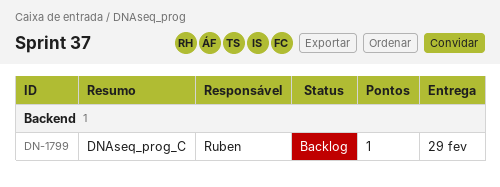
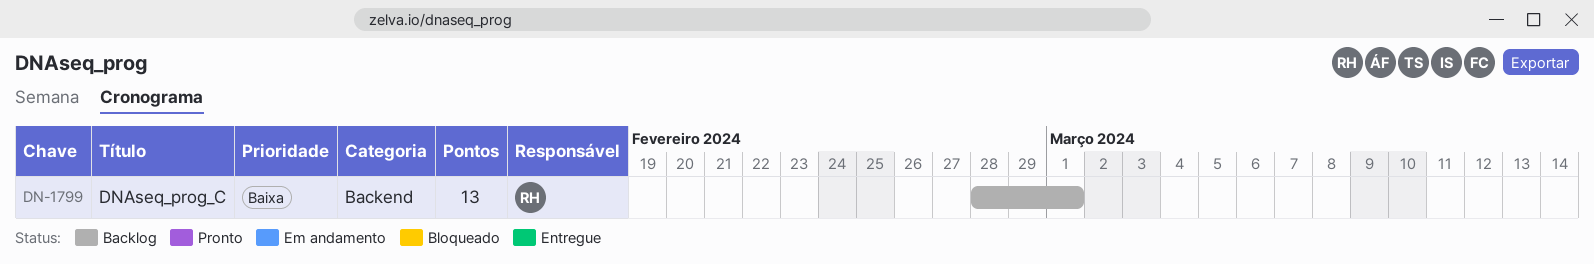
DN-1799, estimate: 1 -> 13
DN-1799, due: Feb 29 -> Mar 1

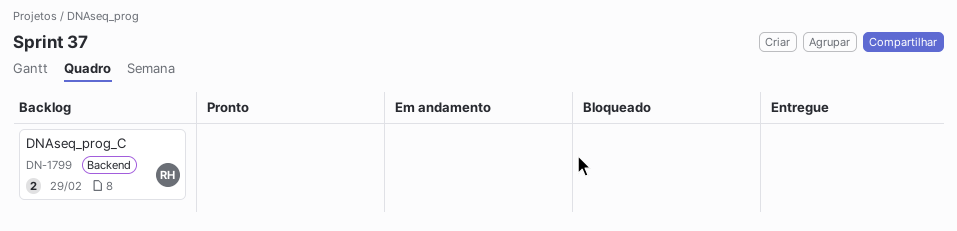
DN-1799, estimate: 13 -> 2
DN-1799, due: Mar 1 -> Feb 29

